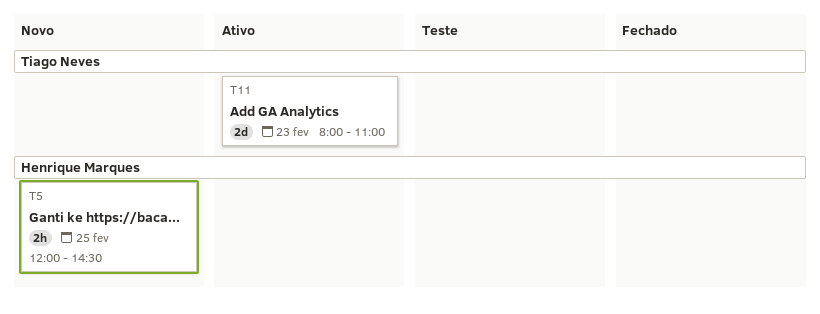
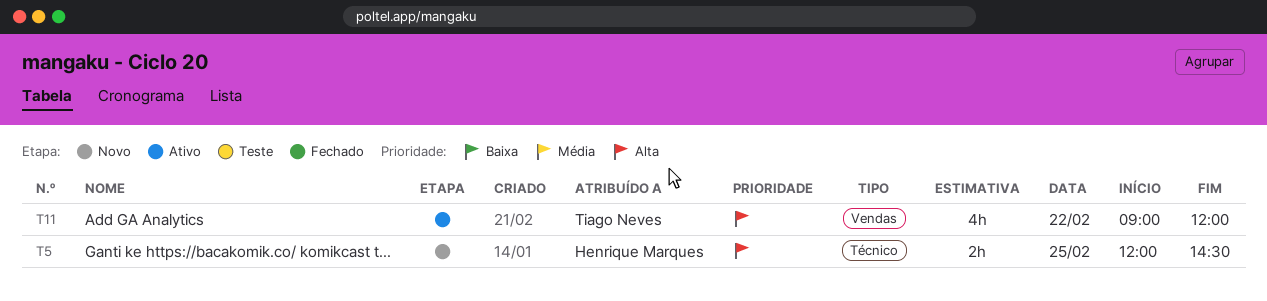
T11, estimate: 2d -> 4h
T11, day: Feb 23 -> Feb 22
T11, begins: 08:00 -> 09:00
T11, ends: 11:00 -> 12:00

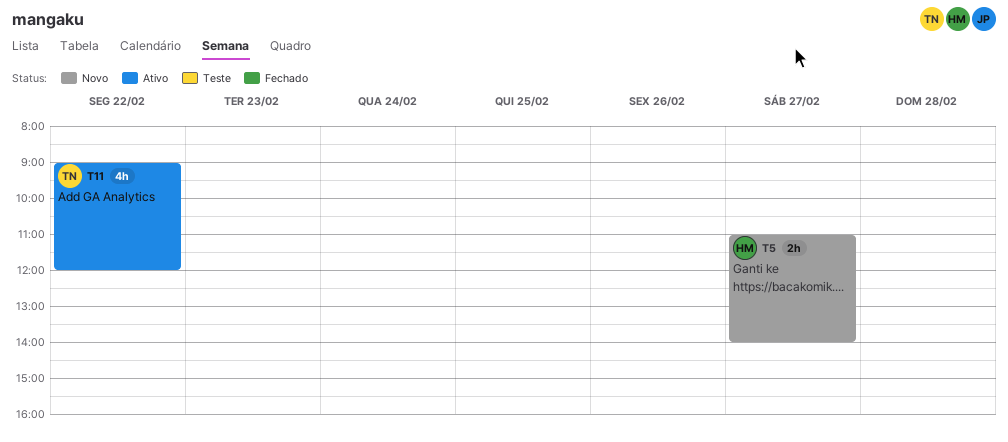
T5, day: Feb 25 -> Feb 27
T5, begins: 12:00 -> 11:00
T5, ends: 14:30 -> 14:00

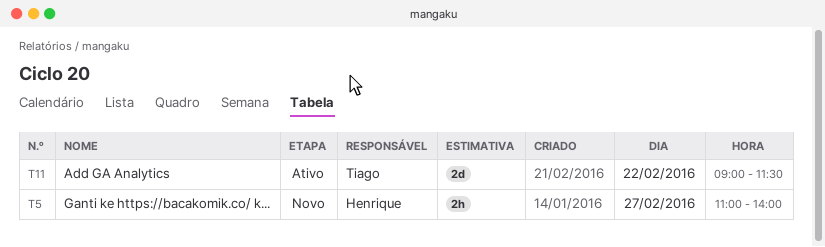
T11, estimate: 4h -> 2d
T11, ends: 12:00 -> 11:30

